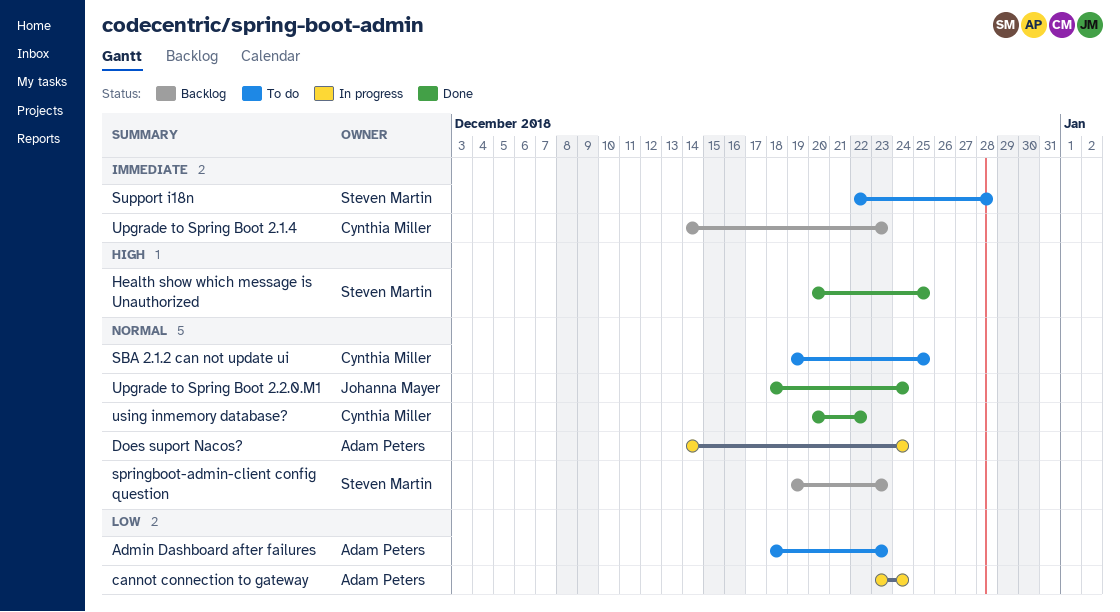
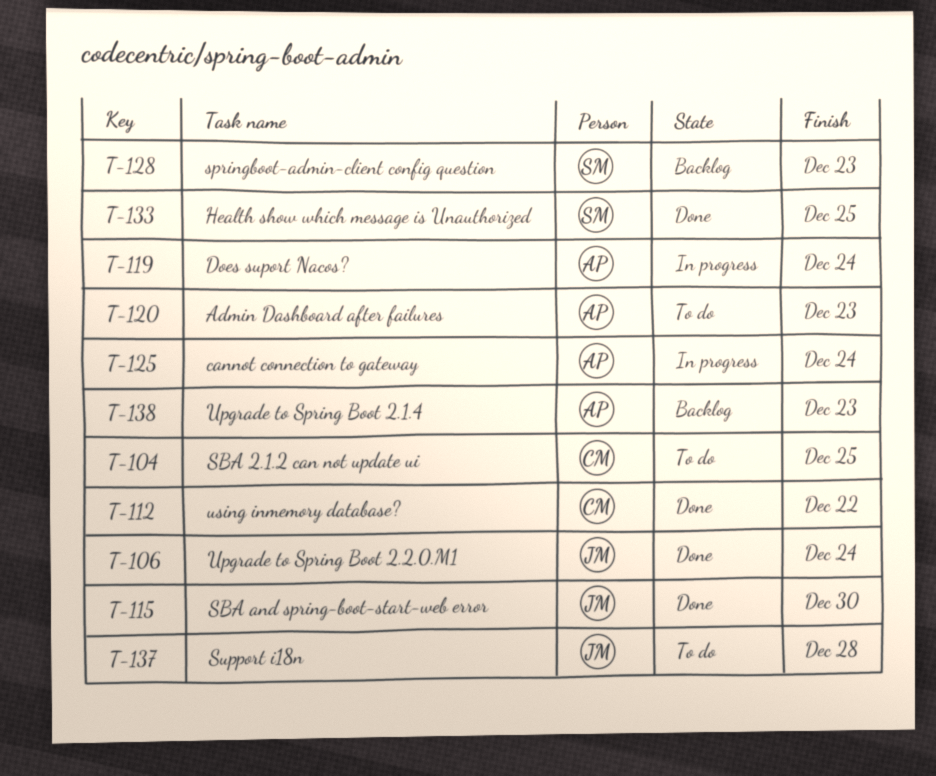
SBA and spring-boot-start-web error: none -> present
Support i18n, owner: Steven Martin -> Johanna Mayer
Upgrade to Spring Boot 2.1.4, owner: Cynthia Miller -> Adam Peters

